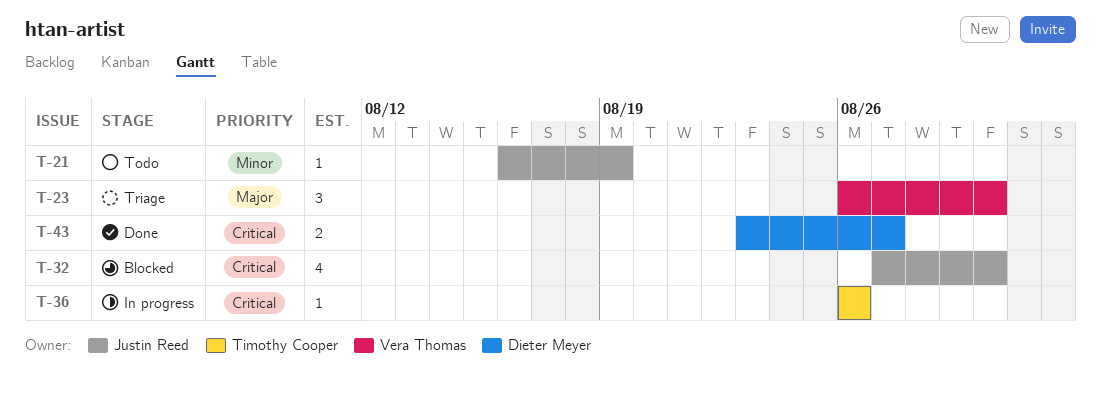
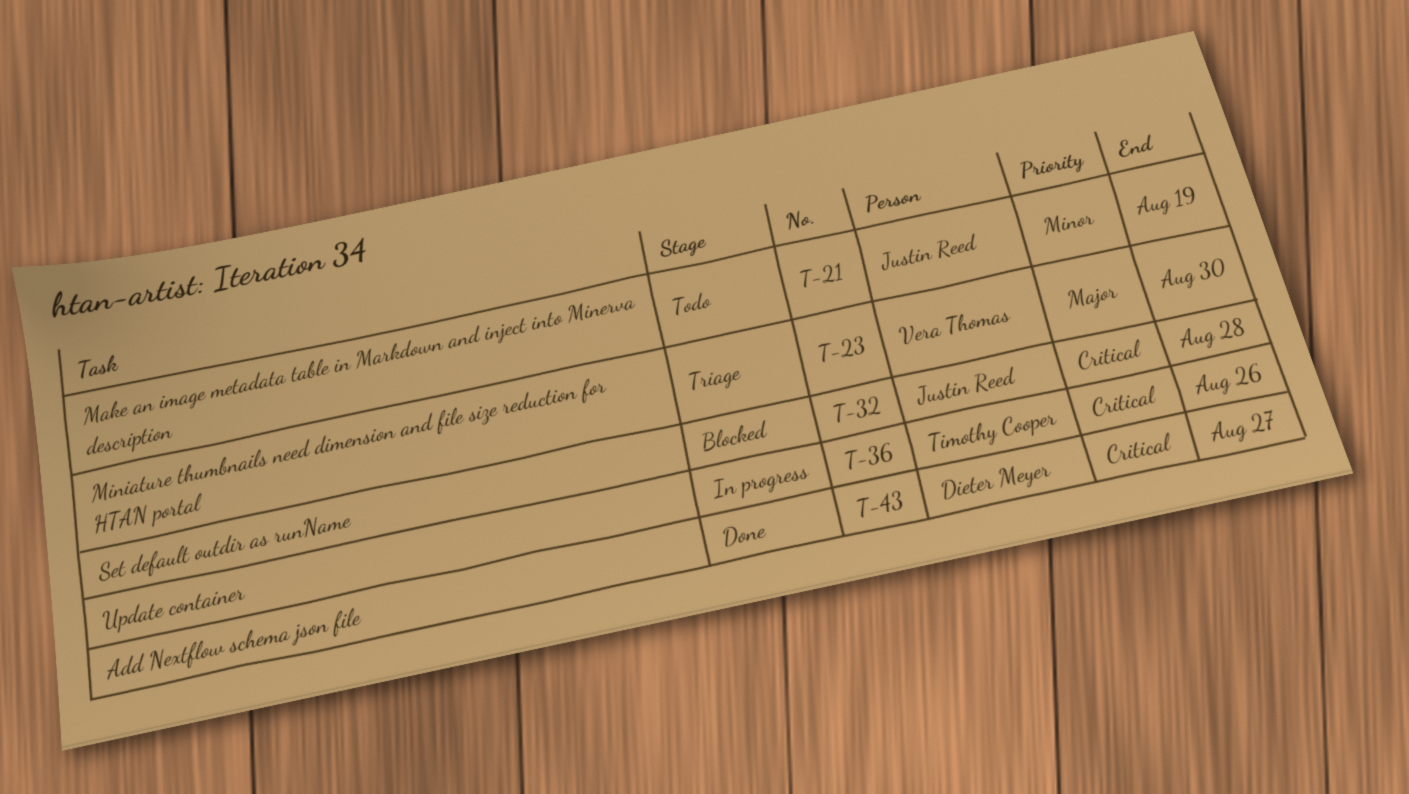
T-32, due: Aug 30 -> Aug 28

